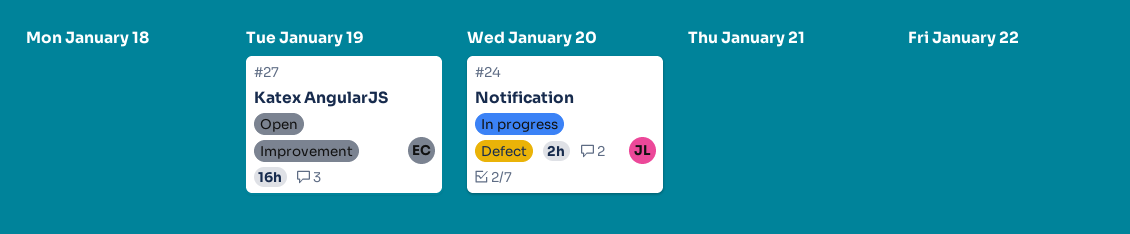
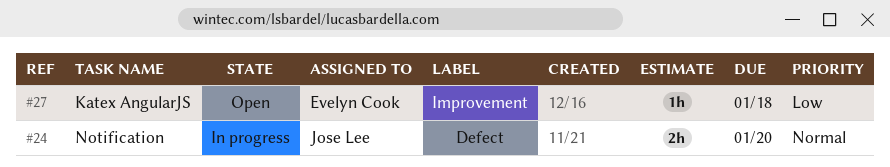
#27, estimate: 16h -> 1h
#27, due: Jan 19 -> Jan 18

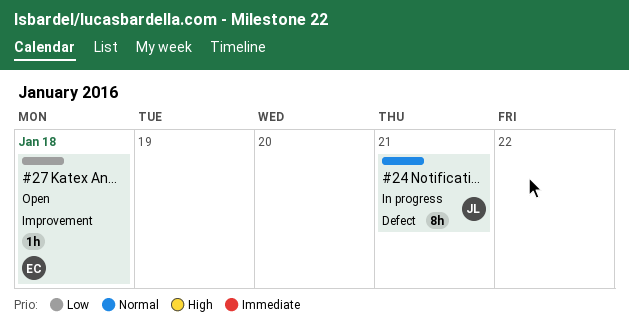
#24, estimate: 2h -> 8h
#24, due: Jan 20 -> Jan 21

